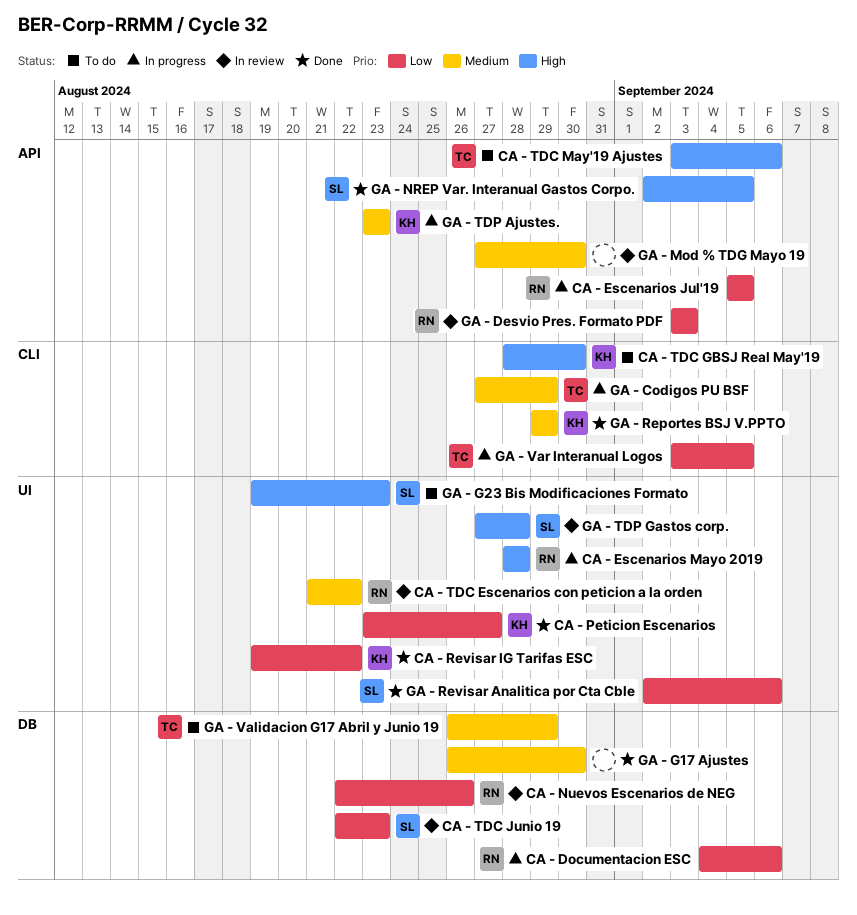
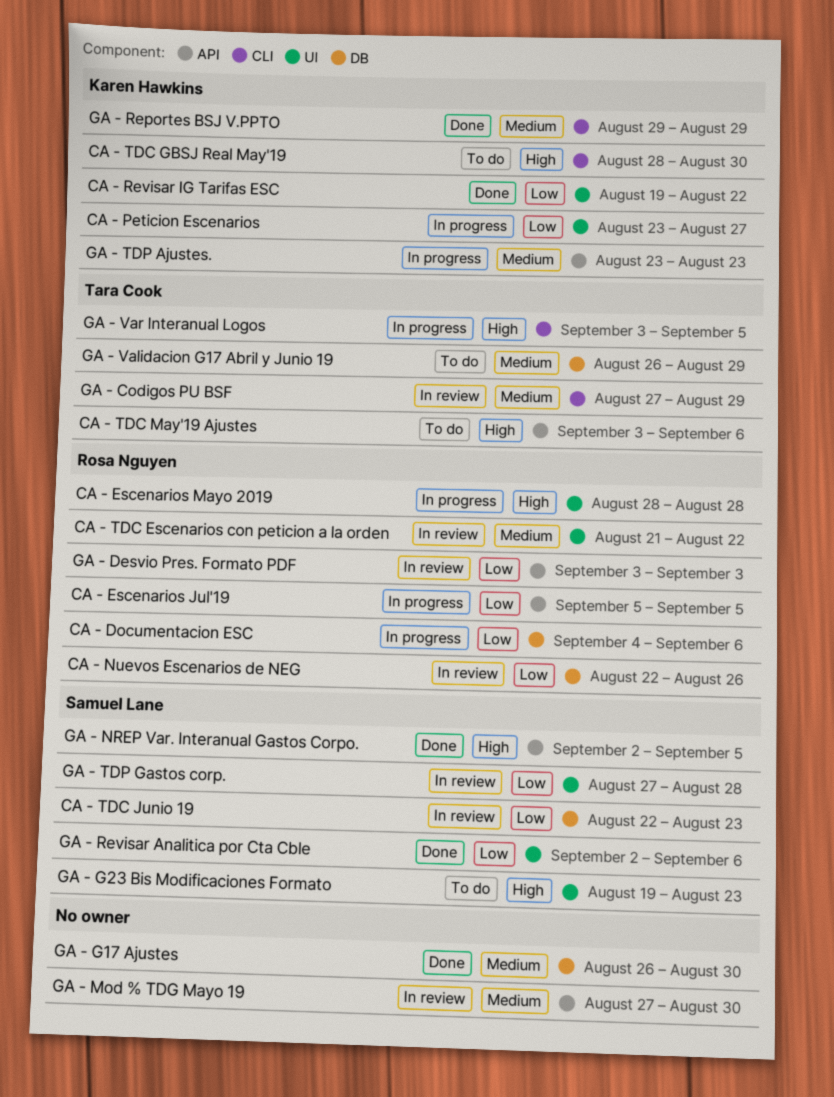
CA - Peticion Escenarios, status: Done -> In progress
GA - Codigos PU BSF, status: In progress -> In review
GA - TDP Gastos corp., priority: High -> Low
GA - Var Interanual Logos, priority: Low -> High

